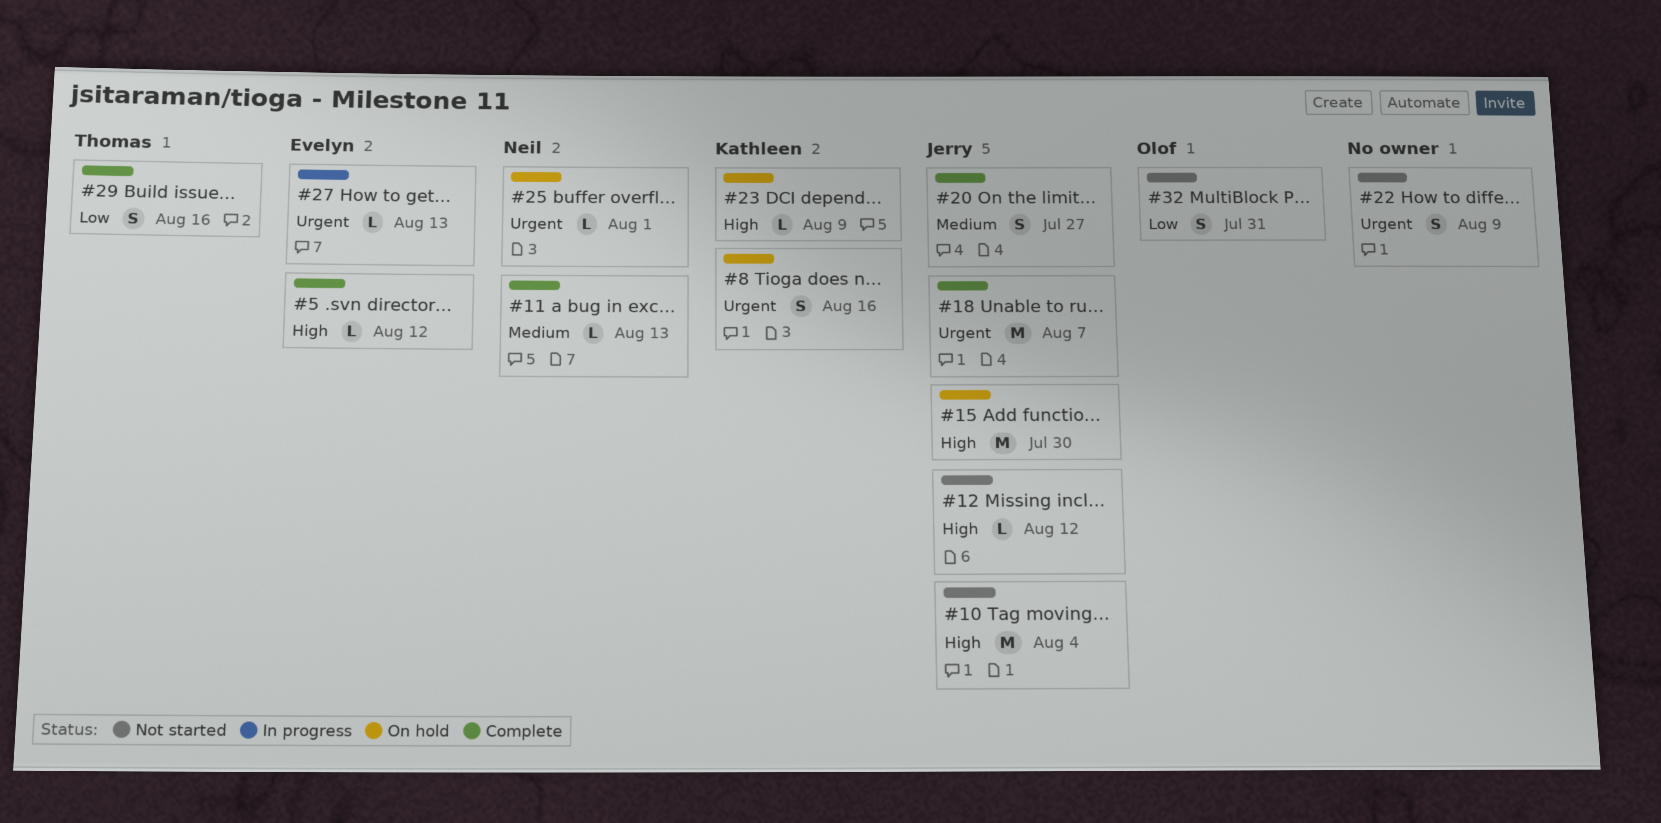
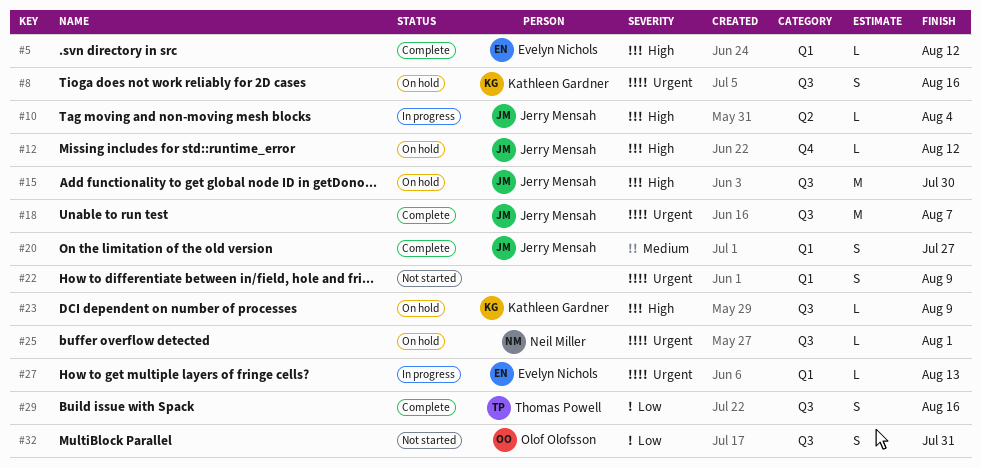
#10, status: Not started -> In progress
#10, estimate: M -> L
#11: present -> none
#12, status: Not started -> On hold

